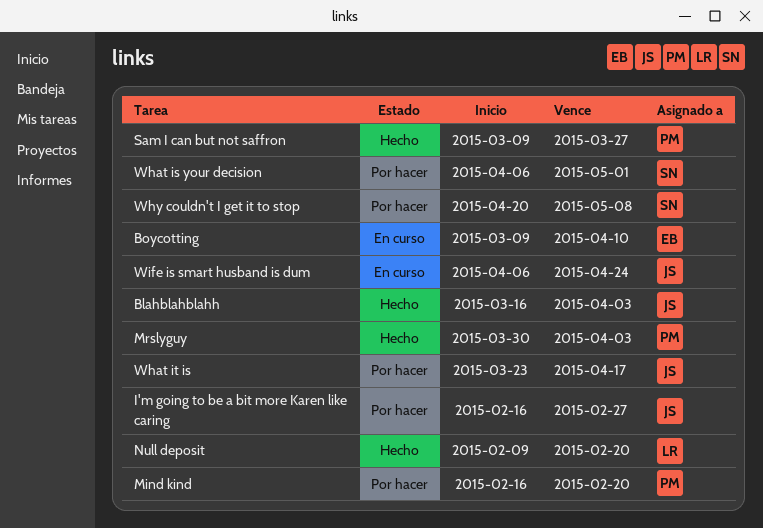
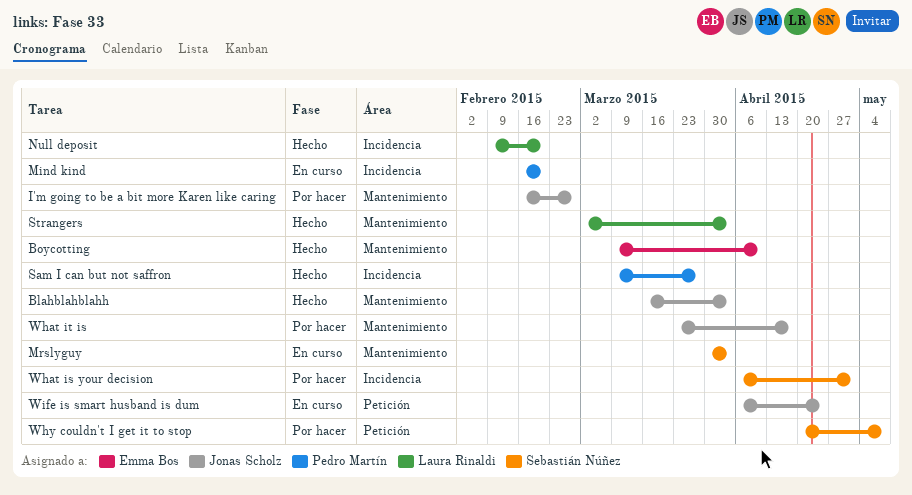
Boycotting, status: En curso -> Hecho
Mind kind, status: Por hacer -> En curso
Mrslyguy, status: Hecho -> En curso
Mrslyguy, owner: Pedro Martín -> Sebastián Núñez
Strangers: none -> present

